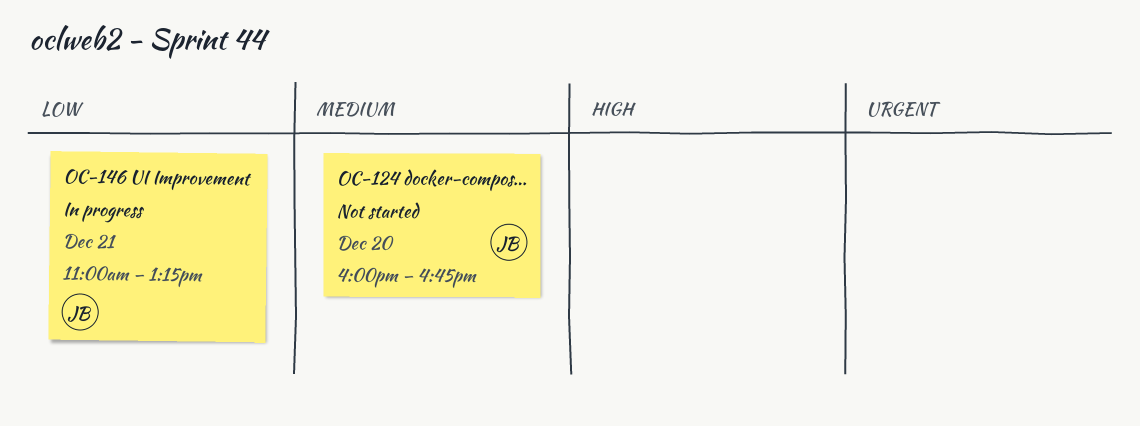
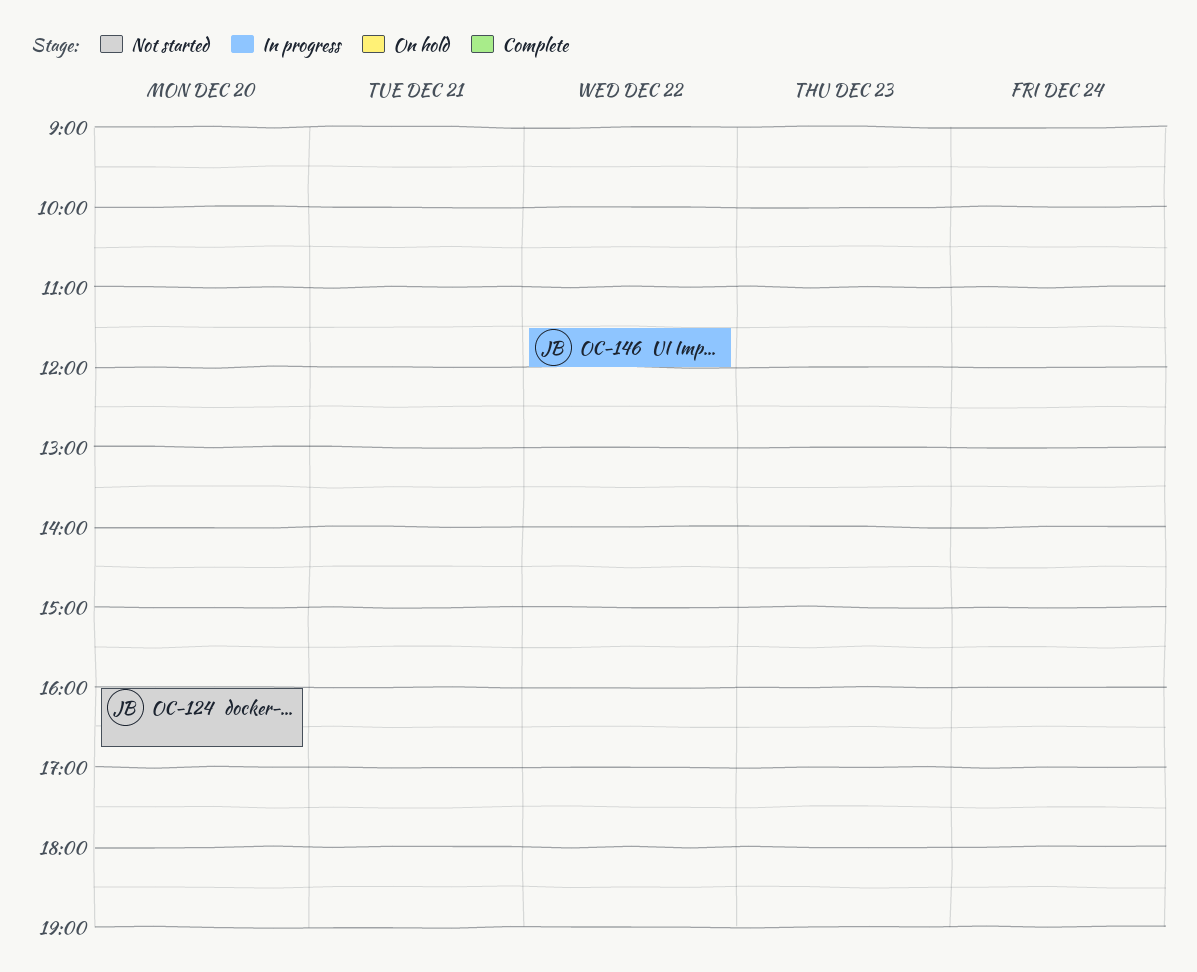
OC-146, day: Dec 21 -> Dec 22
OC-146, begins: 11:00 -> 11:30
OC-146, ends: 13:15 -> 12:00

